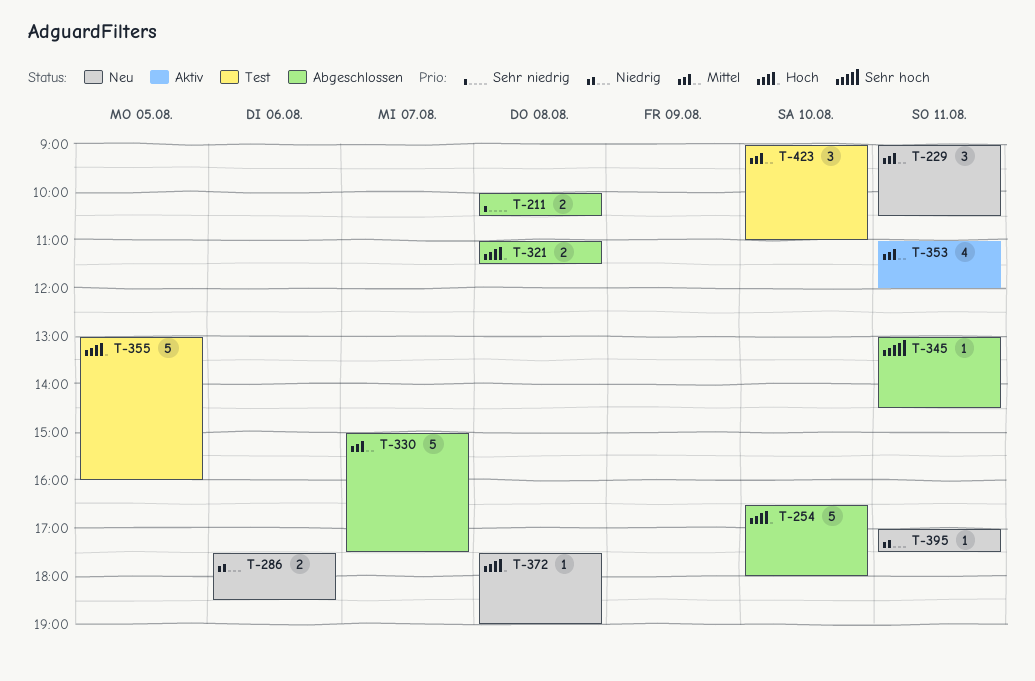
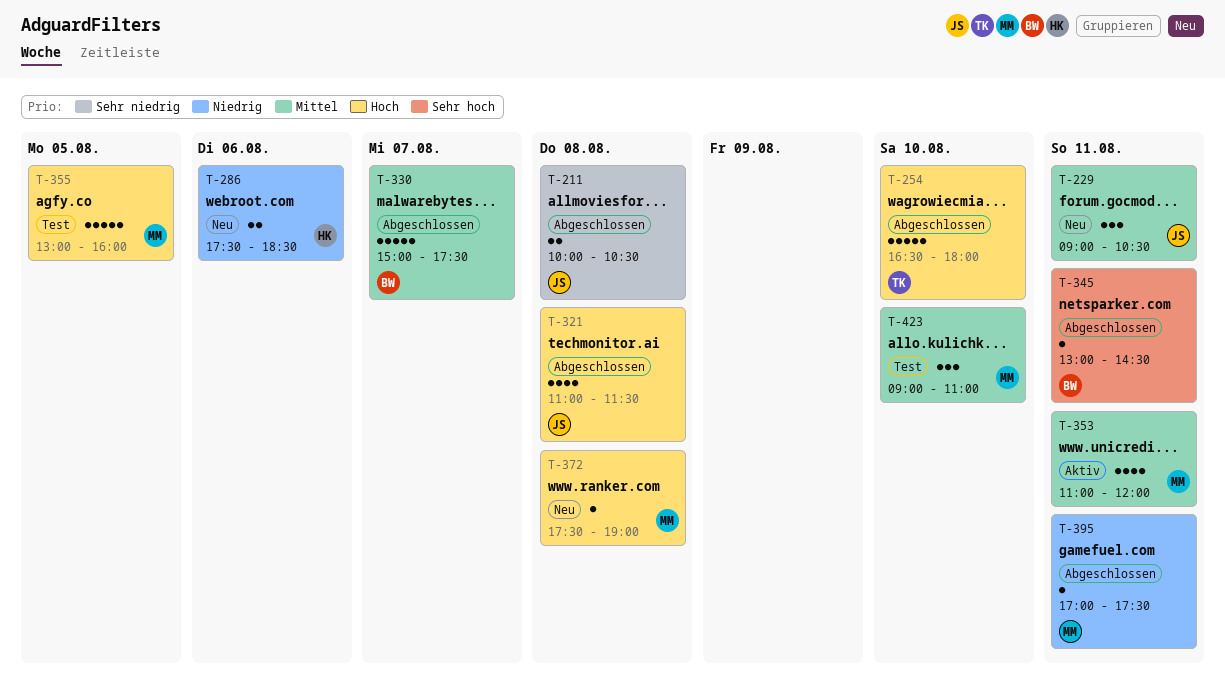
T-321, estimate: 2 -> 4
T-395, status: Neu -> Abgeschlossen

